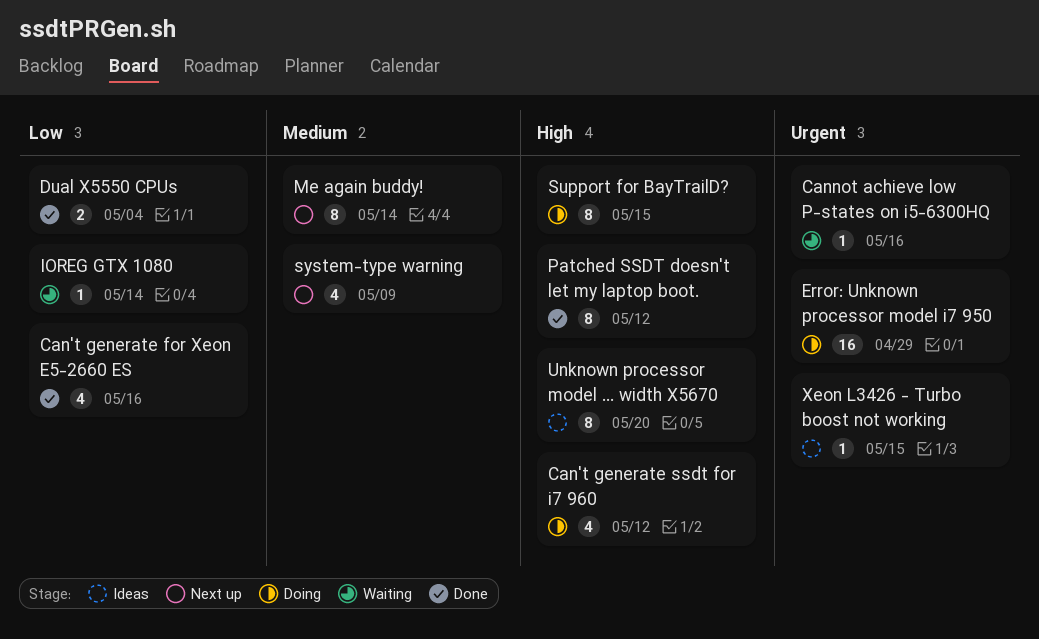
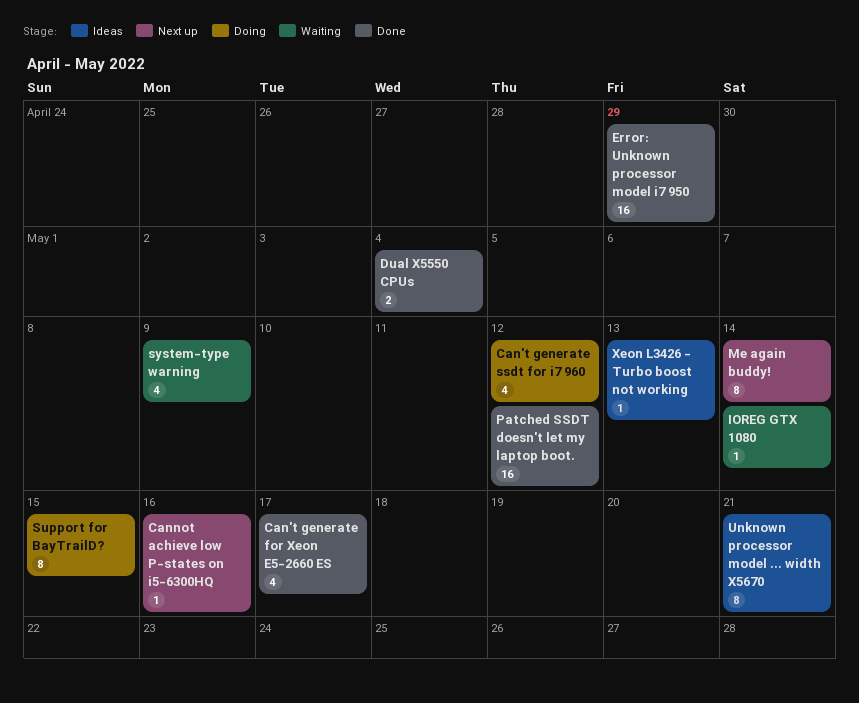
Can't generate for Xeon E5-2660 ES, due: May 16 -> May 17
Cannot achieve low P-states on i5-6300HQ, status: Waiting -> Next up
Error: Unknown processor model i7 950, status: Doing -> Done
Patched SSDT doesn't let my laptop boot., estimate: 8 -> 16
system-type warning, status: Next up -> Waiting
Unknown processor model ... width X5670, due: May 20 -> May 21
Xeon L3426 - Turbo boost not working, due: May 15 -> May 13

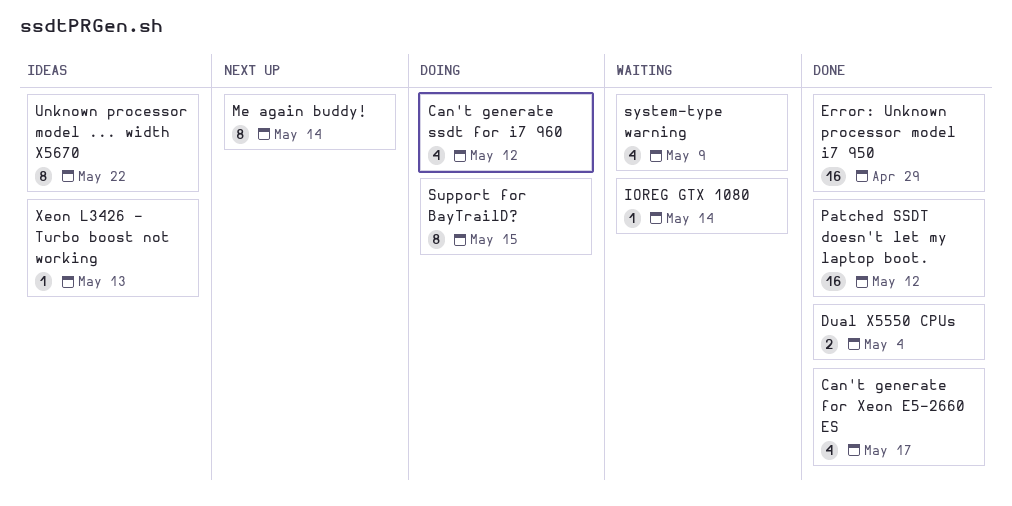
Cannot achieve low P-states on i5-6300HQ: present -> none
Unknown processor model ... width X5670, due: May 21 -> May 22

